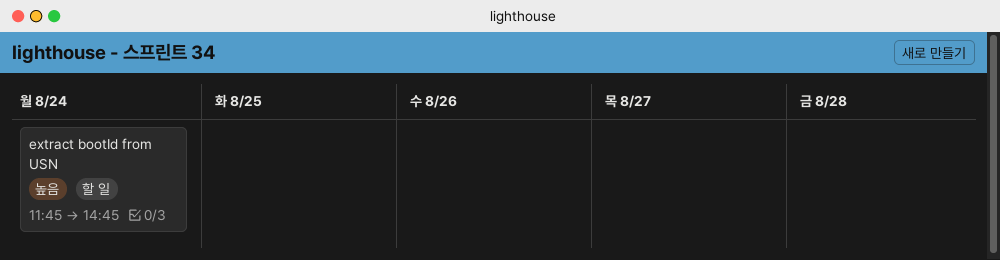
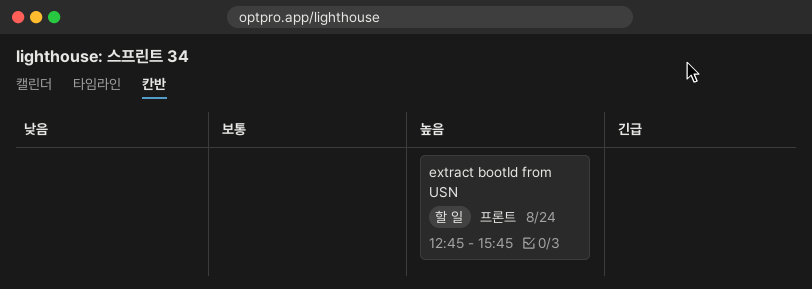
extract bootId from USN, begins: 11:45 -> 12:45
extract bootId from USN, ends: 14:45 -> 15:45

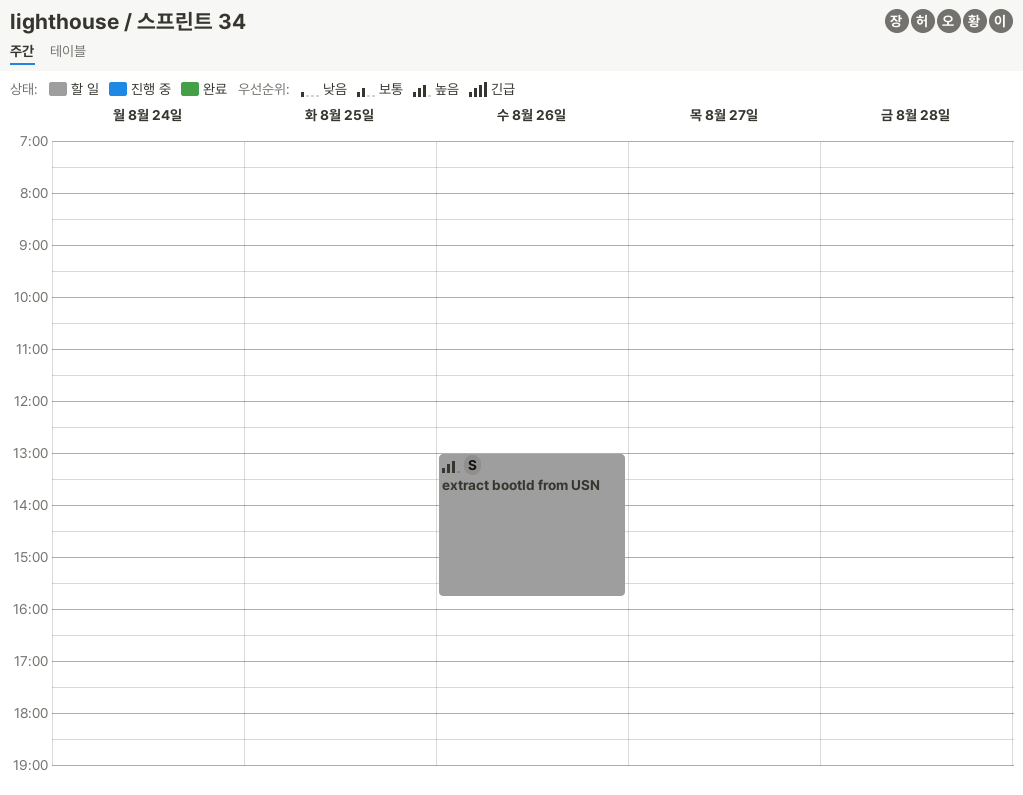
extract bootId from USN, day: Aug 24 -> Aug 26
extract bootId from USN, begins: 12:45 -> 13:00

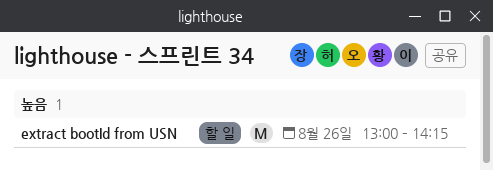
extract bootId from USN, estimate: S -> M
extract bootId from USN, ends: 15:45 -> 14:15

